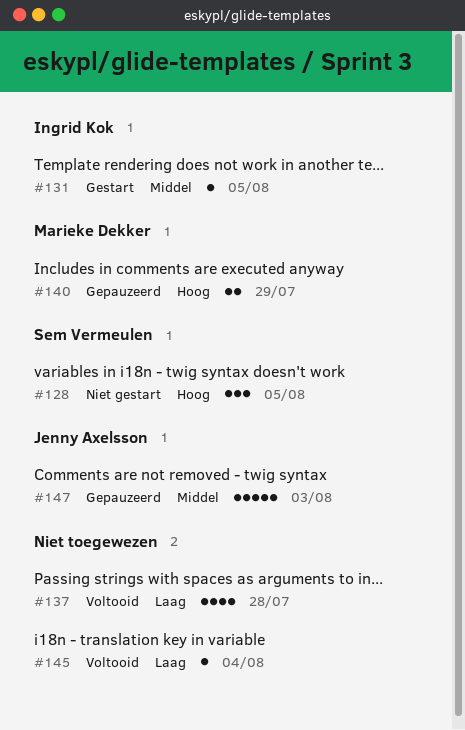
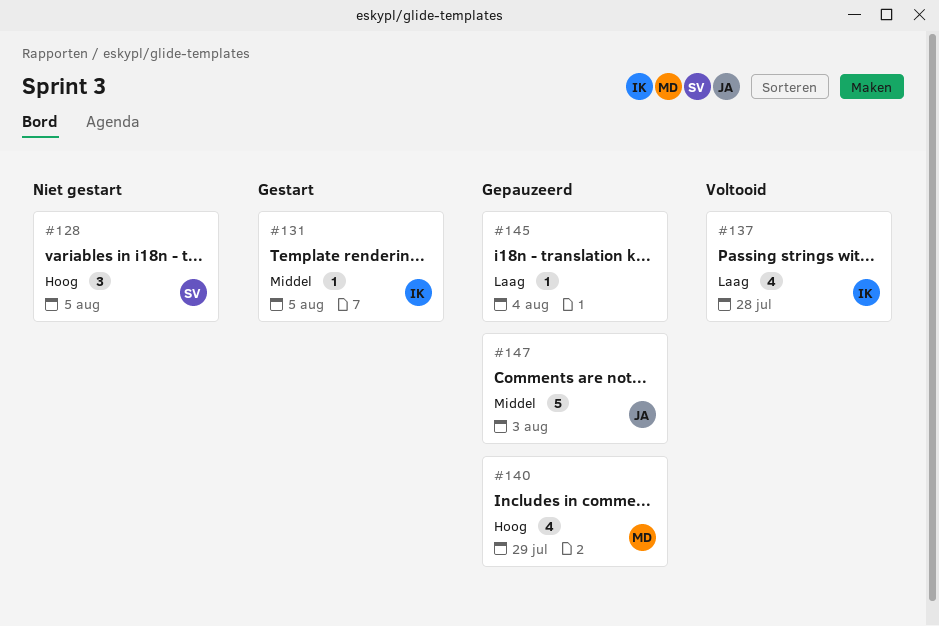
#137, owner: none -> Ingrid Kok
#140, estimate: 2 -> 4
#145, status: Voltooid -> Gepauzeerd

